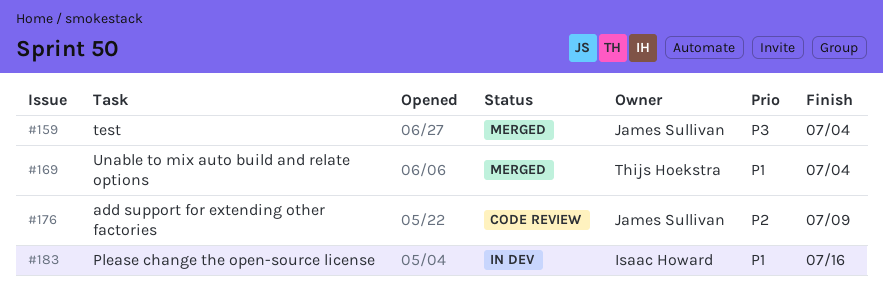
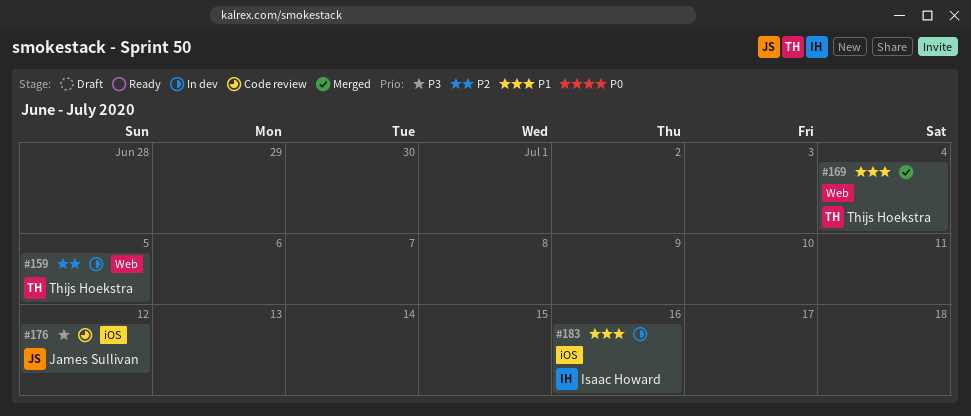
#159, status: Merged -> In dev
#159, owner: James Sullivan -> Thijs Hoekstra
#159, priority: P3 -> P2
#159, due: Jul 4 -> Jul 5
#176, priority: P2 -> P3
#176, due: Jul 9 -> Jul 12

